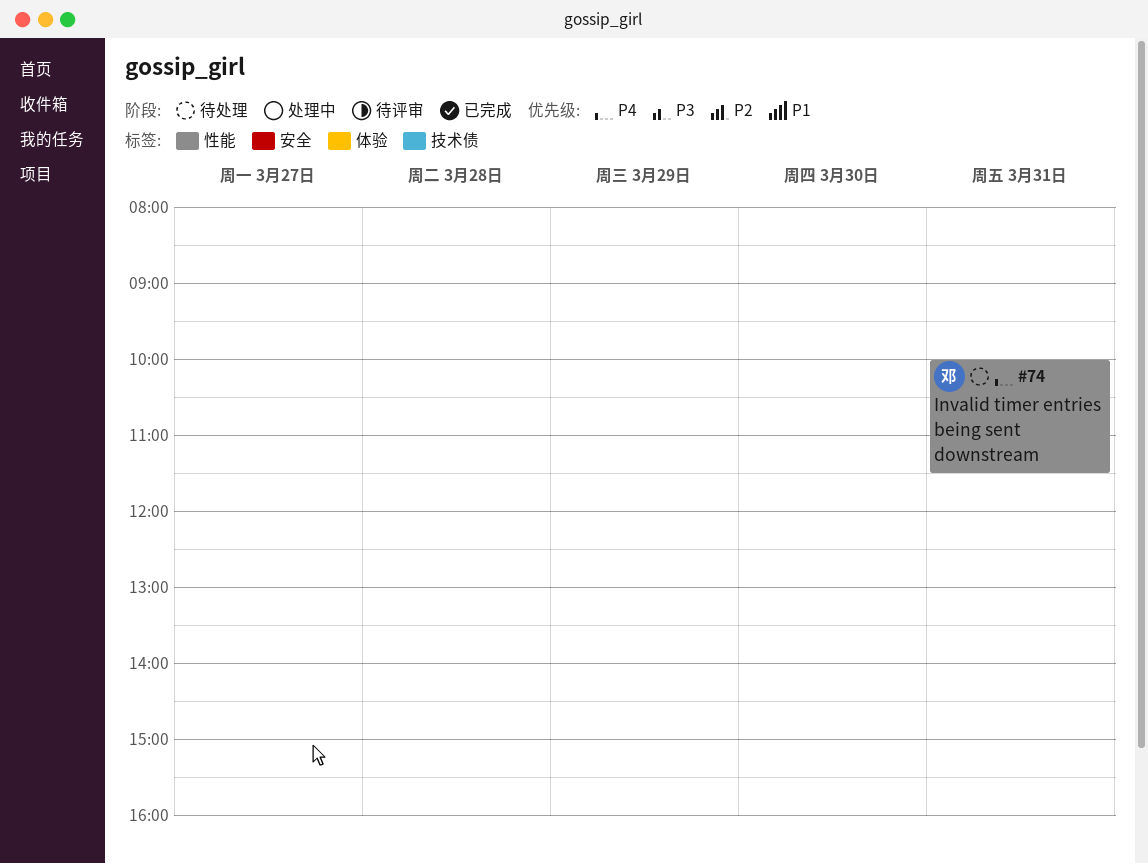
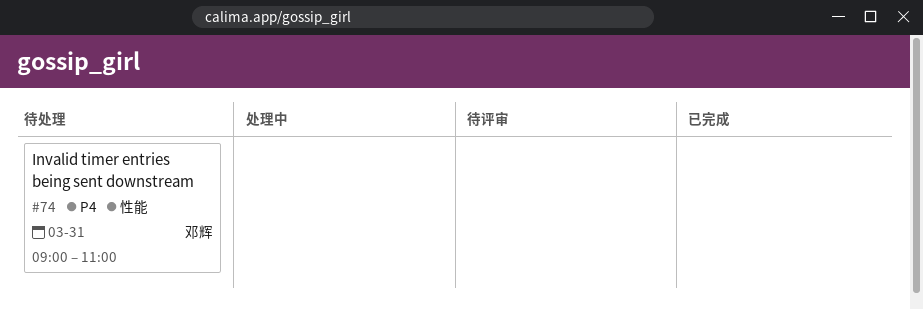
#74, begins: 10:00 -> 09:00
#74, ends: 11:30 -> 11:00

